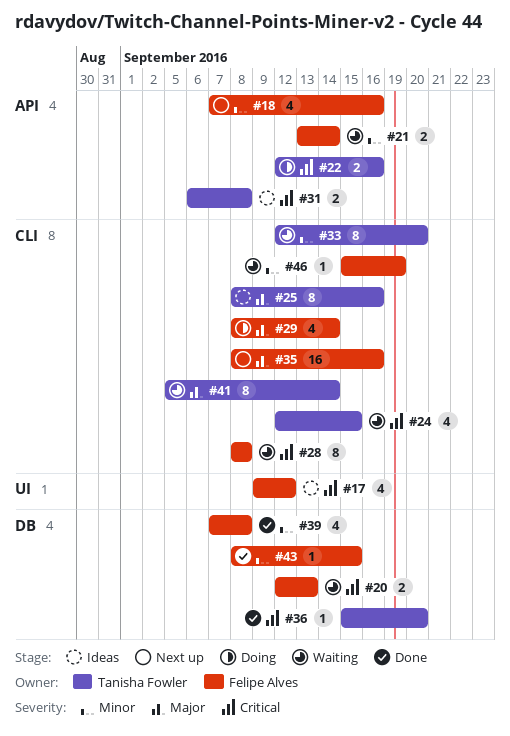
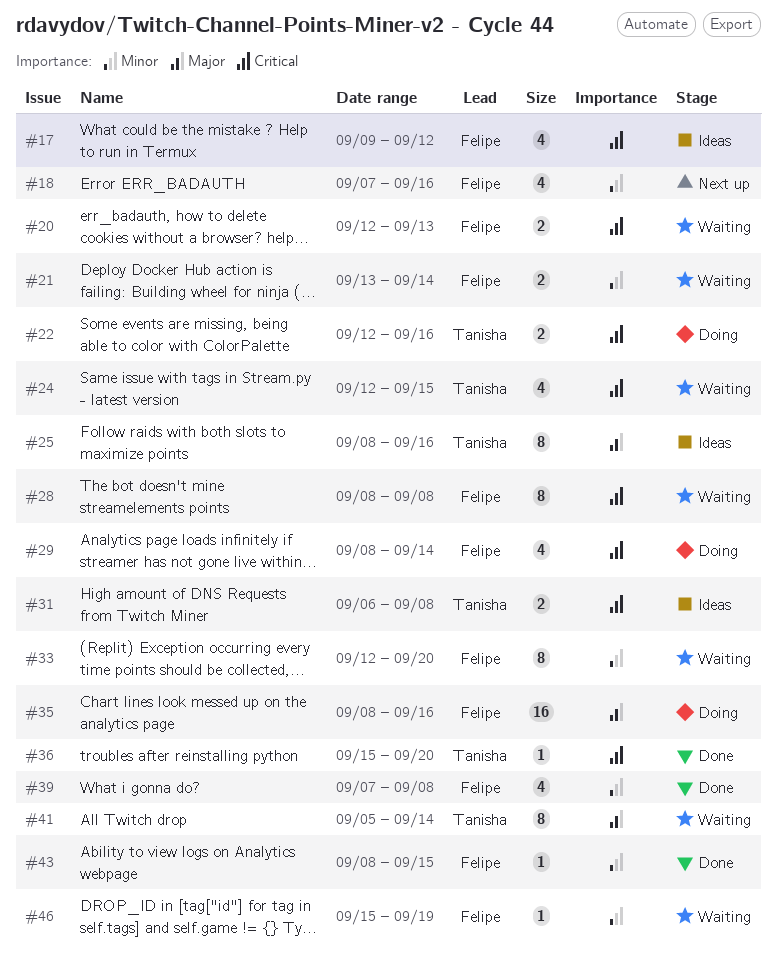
#29, priority: Major -> Critical
#33, owner: Tanisha Fowler -> Felipe Alves
#35, status: Next up -> Doing

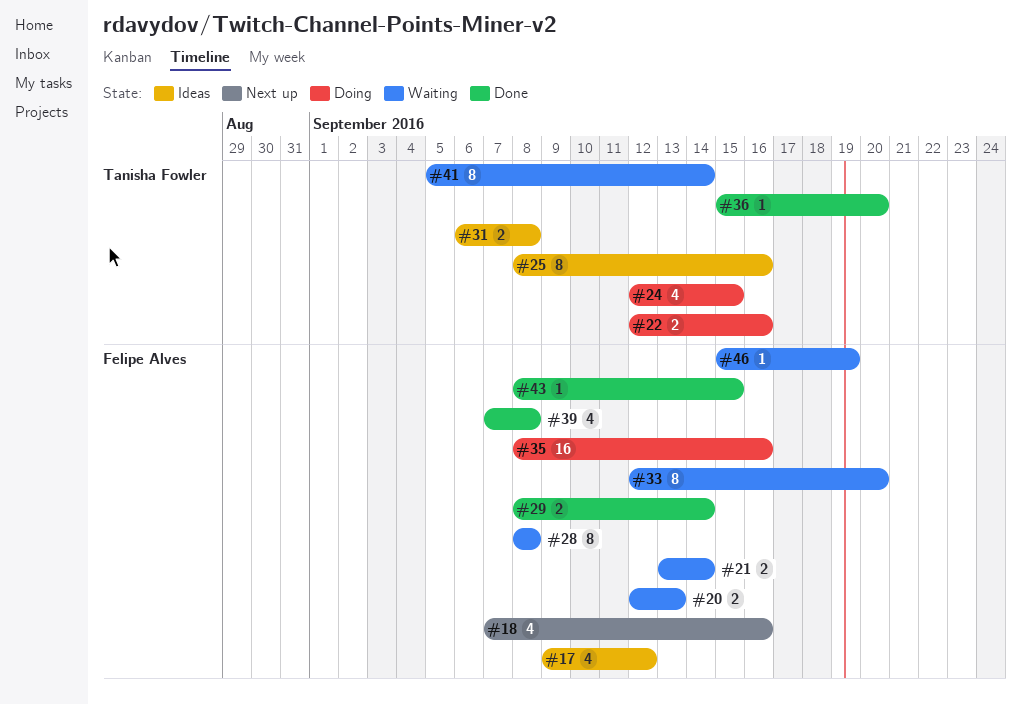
#24, status: Waiting -> Doing
#29, status: Doing -> Done
#29, estimate: 4 -> 2

